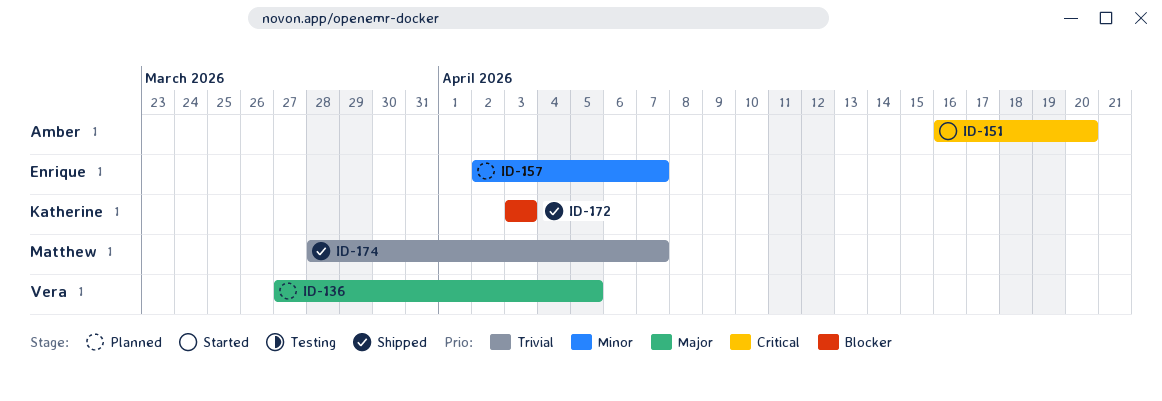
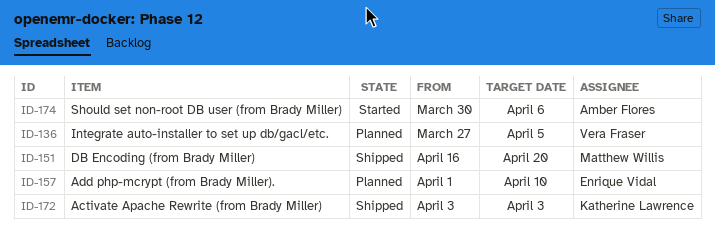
ID-151, status: Started -> Shipped
ID-151, owner: Amber Flores -> Matthew Willis
ID-157, start: Apr 2 -> Apr 1
ID-157, due: Apr 7 -> Apr 10
ID-174, status: Shipped -> Started
ID-174, owner: Matthew Willis -> Amber Flores
ID-174, start: Mar 28 -> Mar 30
ID-174, due: Apr 7 -> Apr 6

